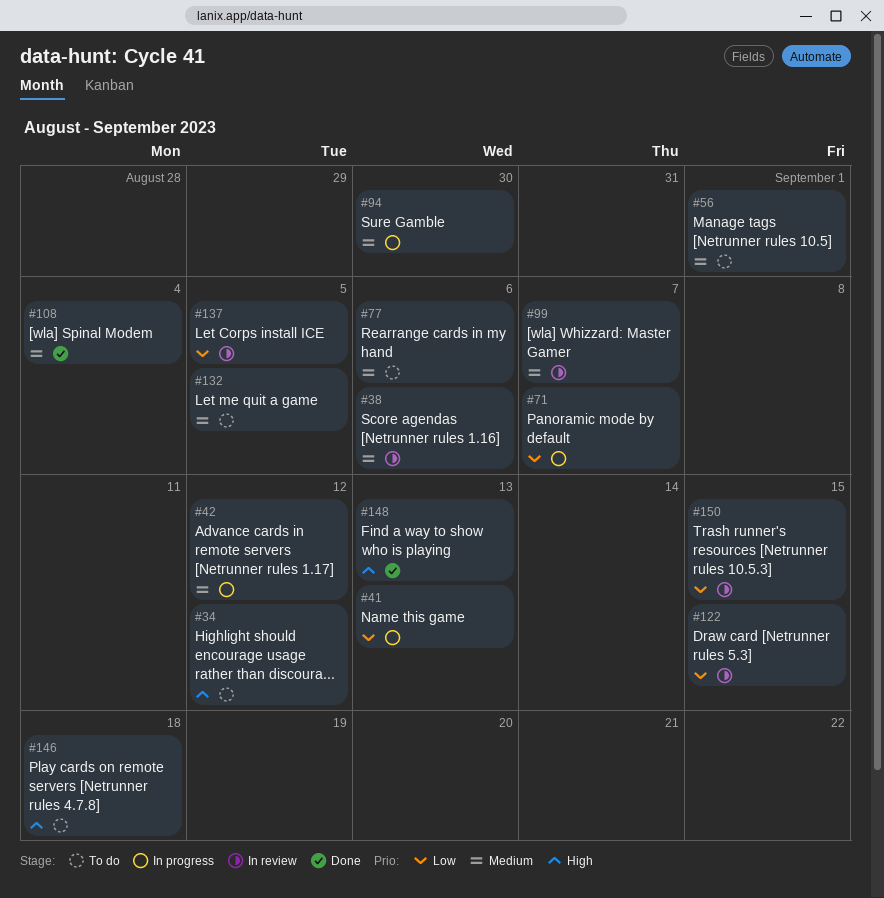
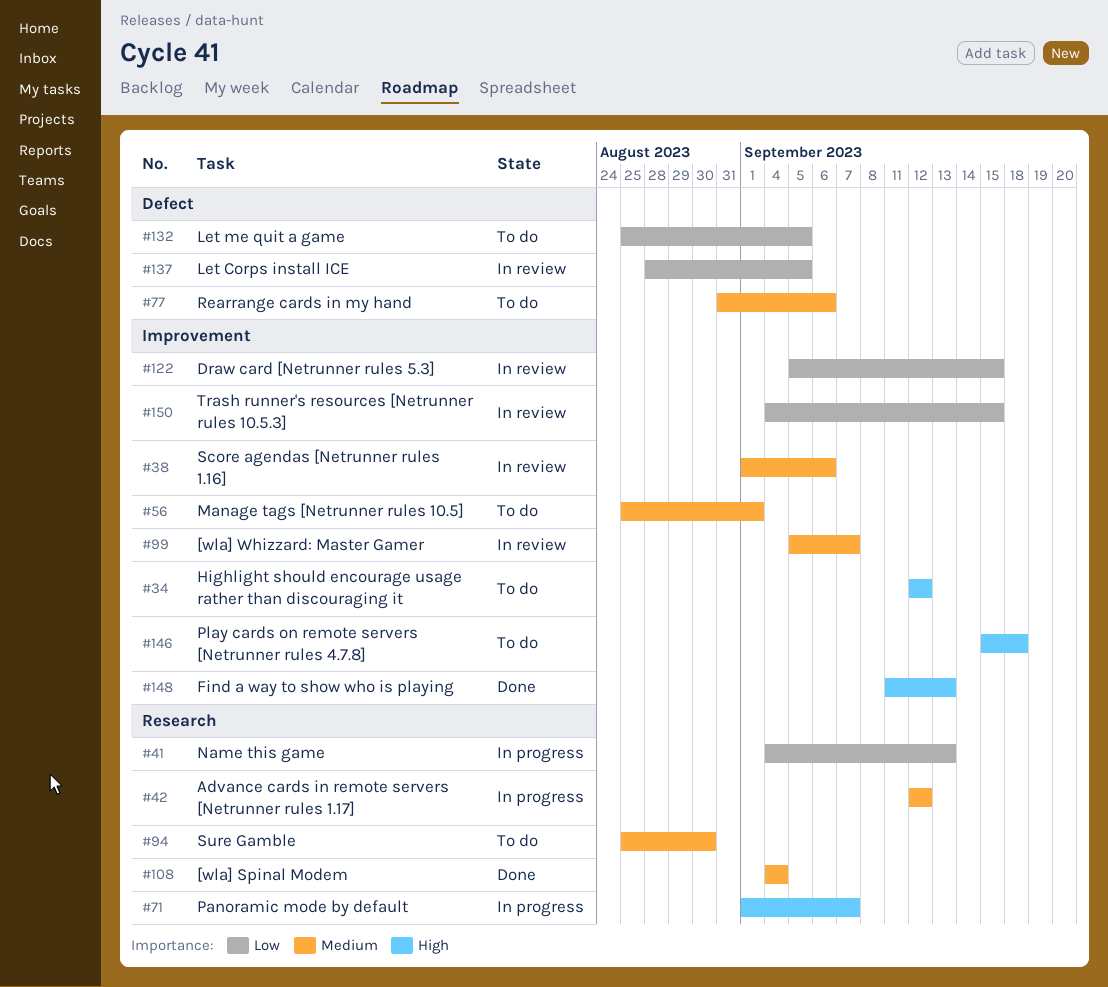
#71, priority: Low -> High
#94, status: In progress -> To do
#132, priority: Medium -> Low

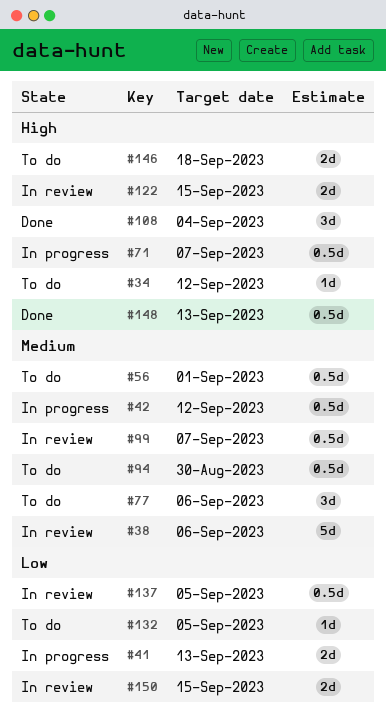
#108, priority: Medium -> High
#122, priority: Low -> High

